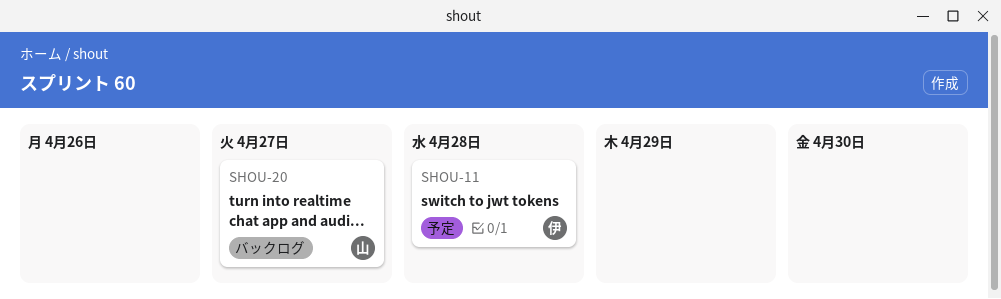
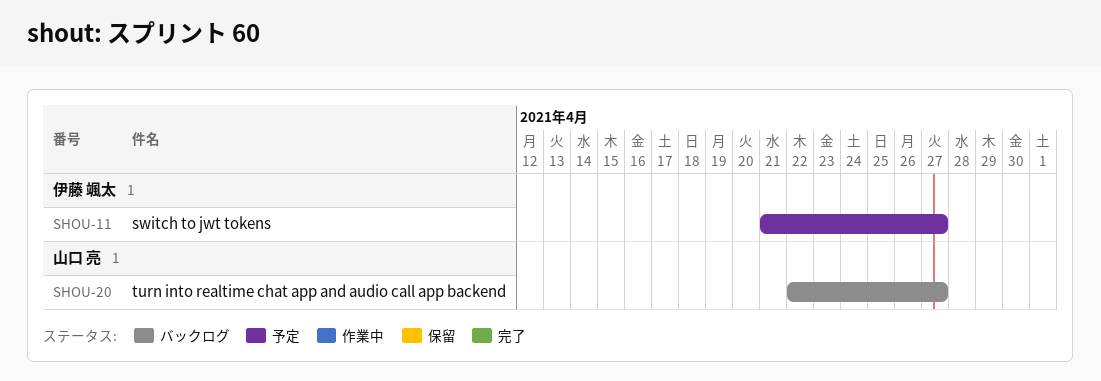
SHOU-11, due: Apr 28 -> Apr 27

